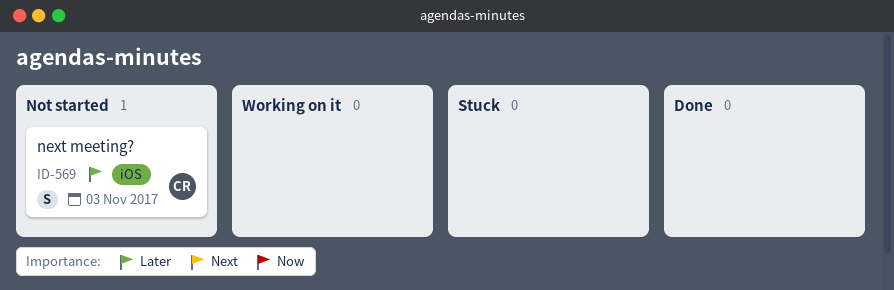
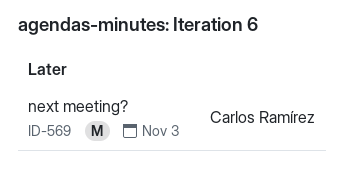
ID-569, estimate: S -> M

